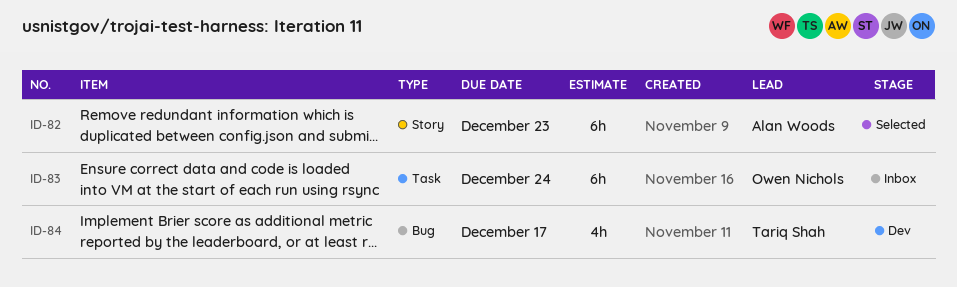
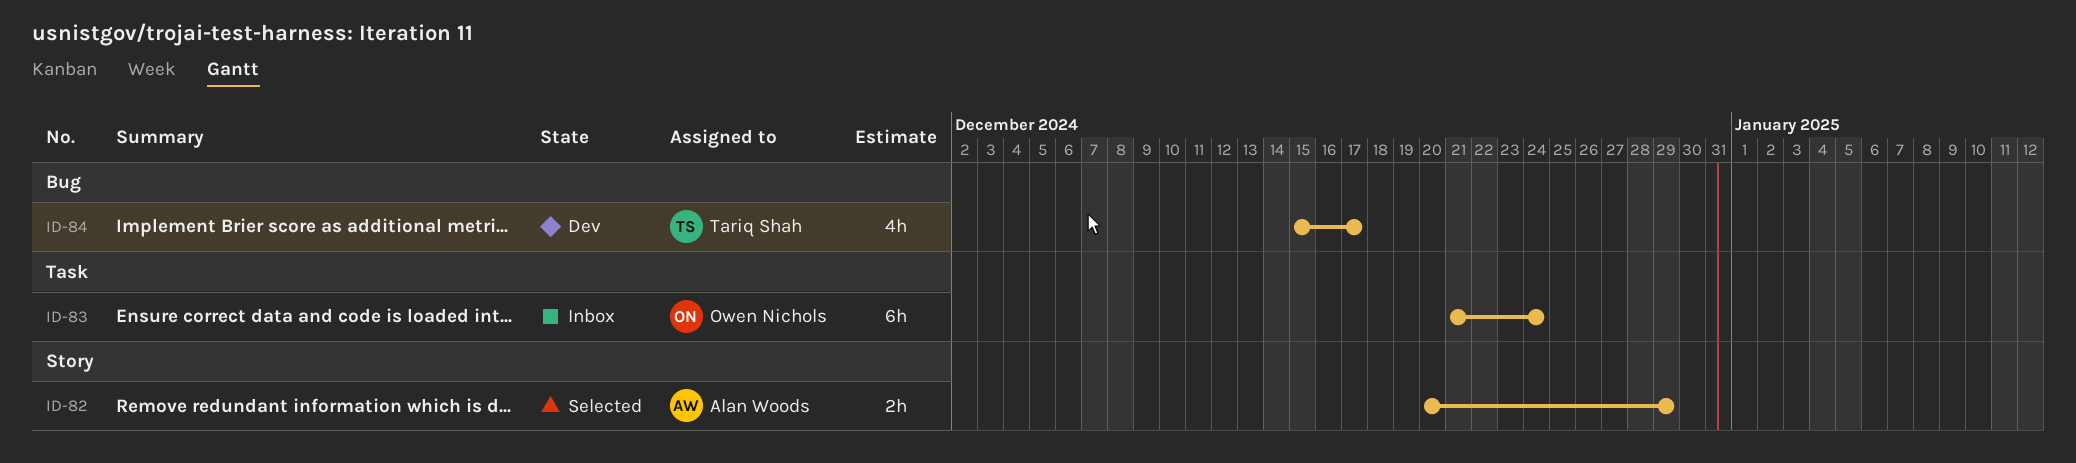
ID-82, estimate: 6h -> 2h
ID-82, due: Dec 23 -> Dec 29

